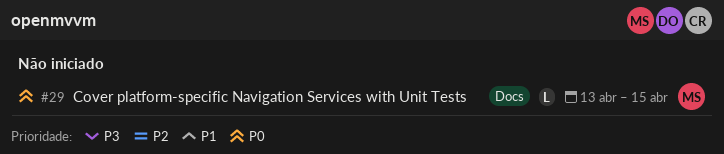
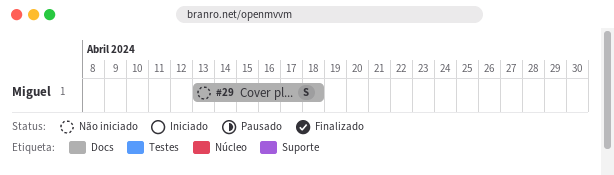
#29, estimate: L -> S
#29, due: Apr 15 -> Apr 18

